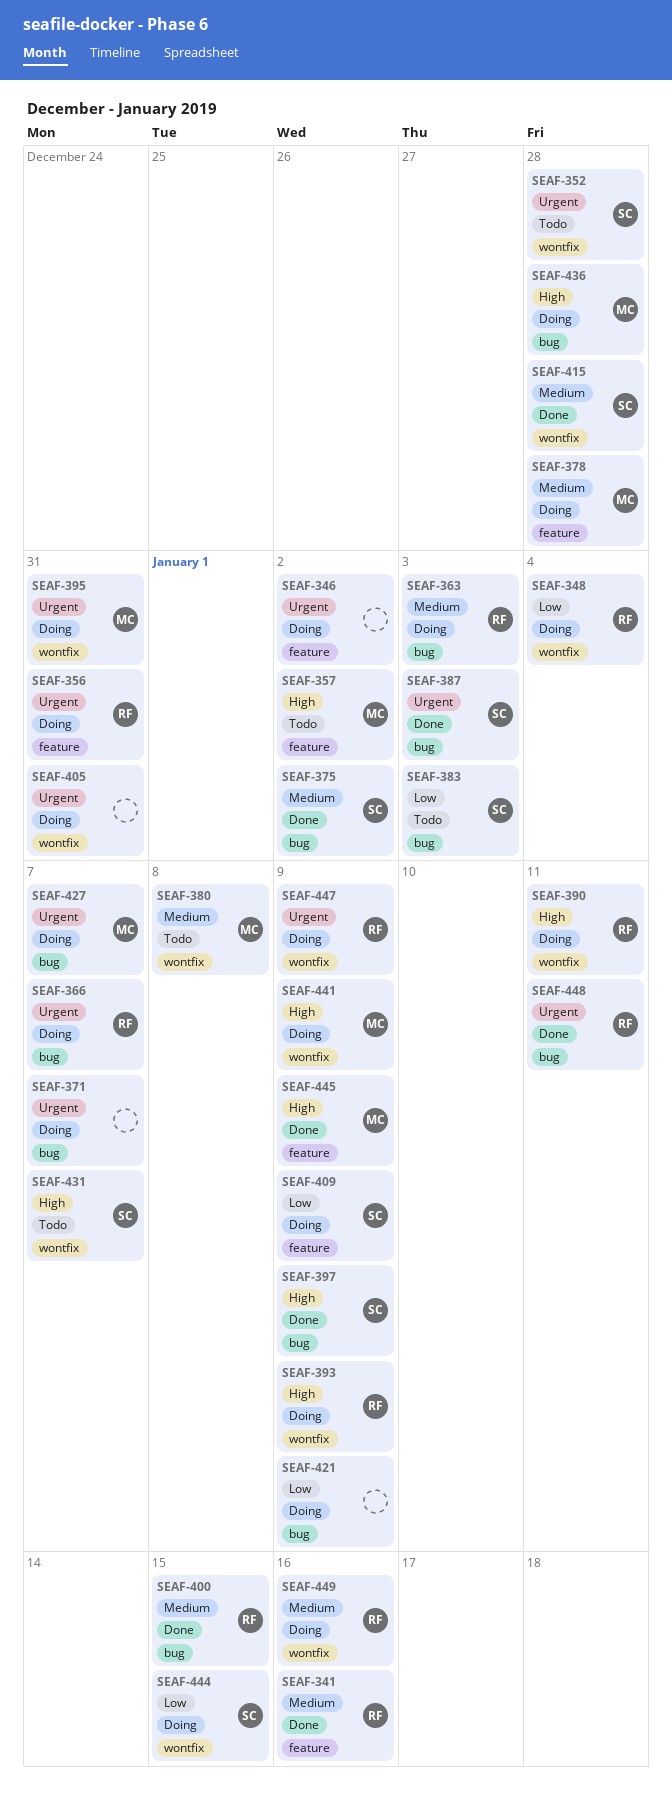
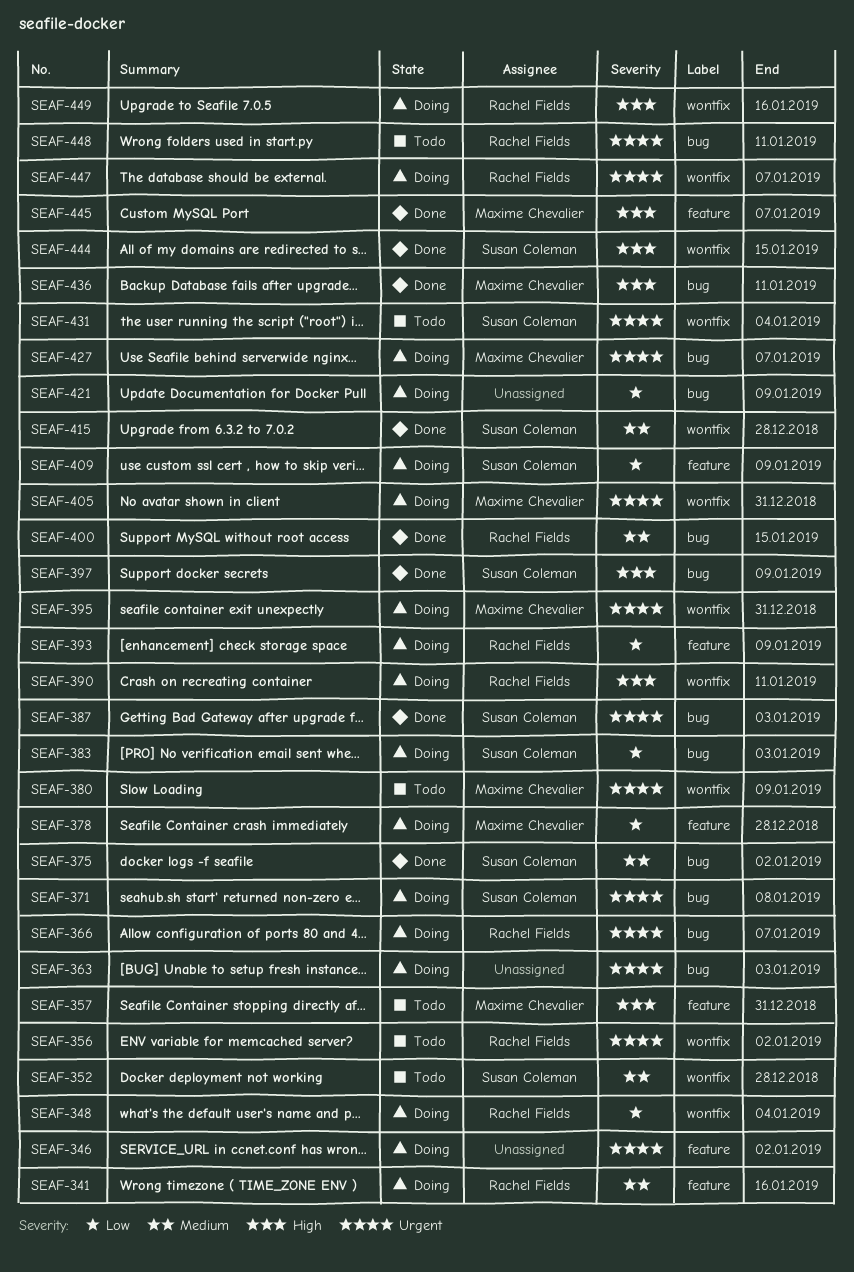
SEAF-341, status: Done -> Doing
SEAF-352, priority: Urgent -> Medium
SEAF-356, status: Doing -> Todo
SEAF-356, label: feature -> wontfix
SEAF-356, due: Dec 31 -> Jan 2
SEAF-357, due: Jan 2 -> Dec 31
SEAF-363, owner: Rachel Fields -> none
SEAF-363, priority: Medium -> Urgent
SEAF-371, owner: none -> Susan Coleman
SEAF-371, due: Jan 7 -> Jan 8
SEAF-378, priority: Medium -> Low
SEAF-380, priority: Medium -> Urgent
SEAF-380, due: Jan 8 -> Jan 9
SEAF-383, status: Todo -> Doing
SEAF-393, priority: High -> Low
SEAF-393, label: wontfix -> feature
SEAF-405, owner: none -> Maxime Chevalier
SEAF-431, priority: High -> Urgent
SEAF-431, due: Jan 7 -> Jan 4
SEAF-436, status: Doing -> Done
SEAF-436, due: Dec 28 -> Jan 11
SEAF-441: present -> none
SEAF-444, status: Doing -> Done
SEAF-444, priority: Low -> High
SEAF-445, due: Jan 9 -> Jan 7
SEAF-447, due: Jan 9 -> Jan 7
SEAF-448, status: Done -> Todo
SEAF-449, priority: Medium -> High

